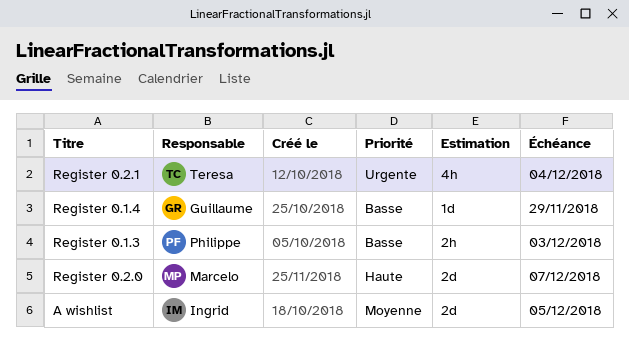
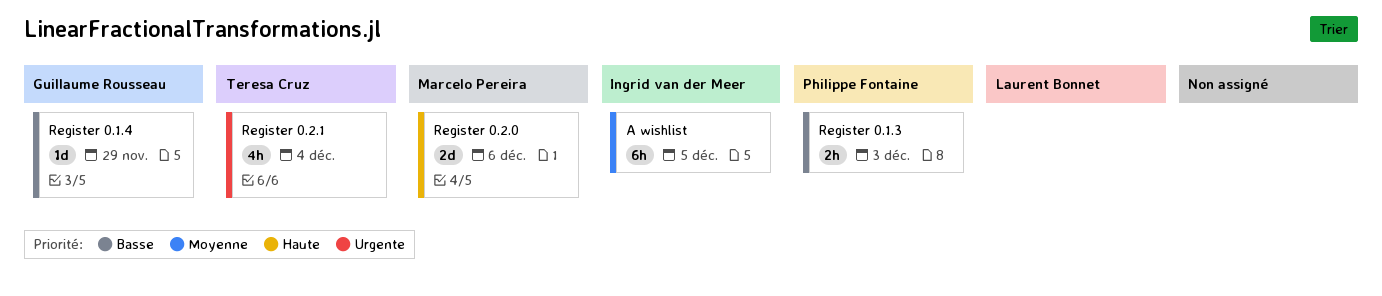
A wishlist, estimate: 2d -> 6h
Register 0.2.0, due: Dec 7 -> Dec 6

